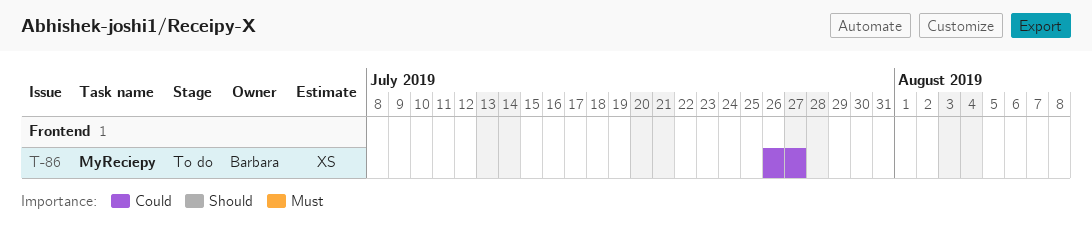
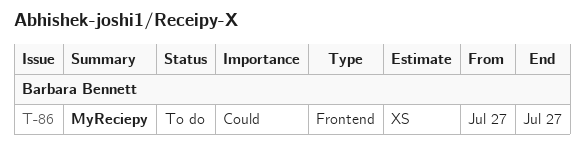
T-86, start: Jul 26 -> Jul 27

